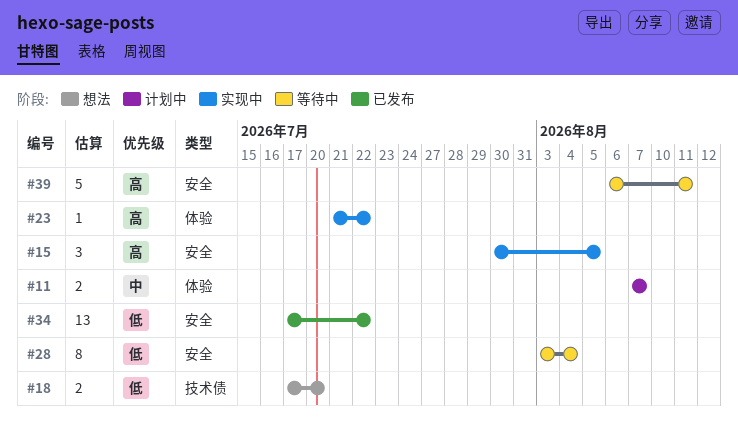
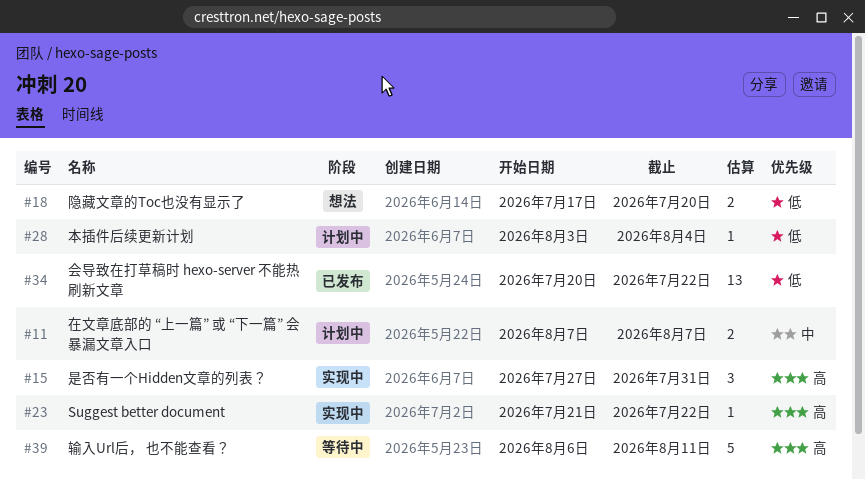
#15, start: Jul 30 -> Jul 27
#15, due: Aug 5 -> Jul 31
#28, status: 等待中 -> 计划中
#28, estimate: 8 -> 1
#34, start: Jul 17 -> Jul 20

